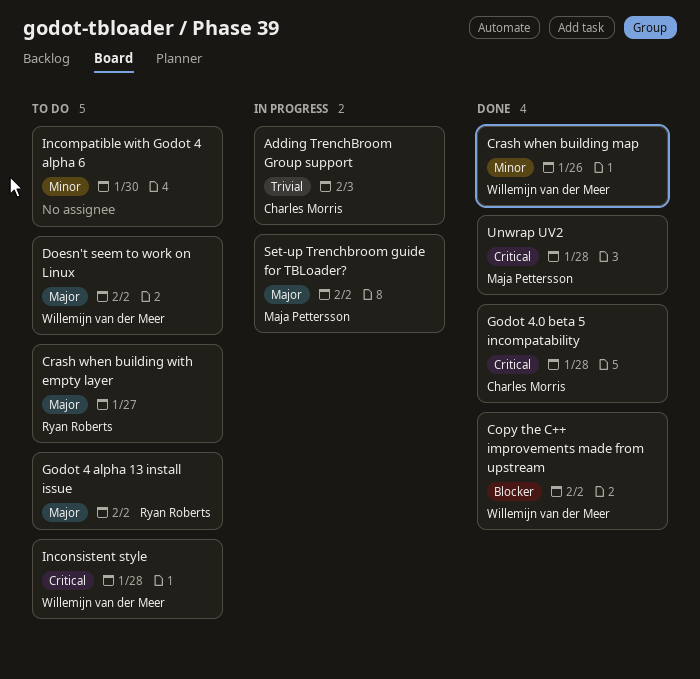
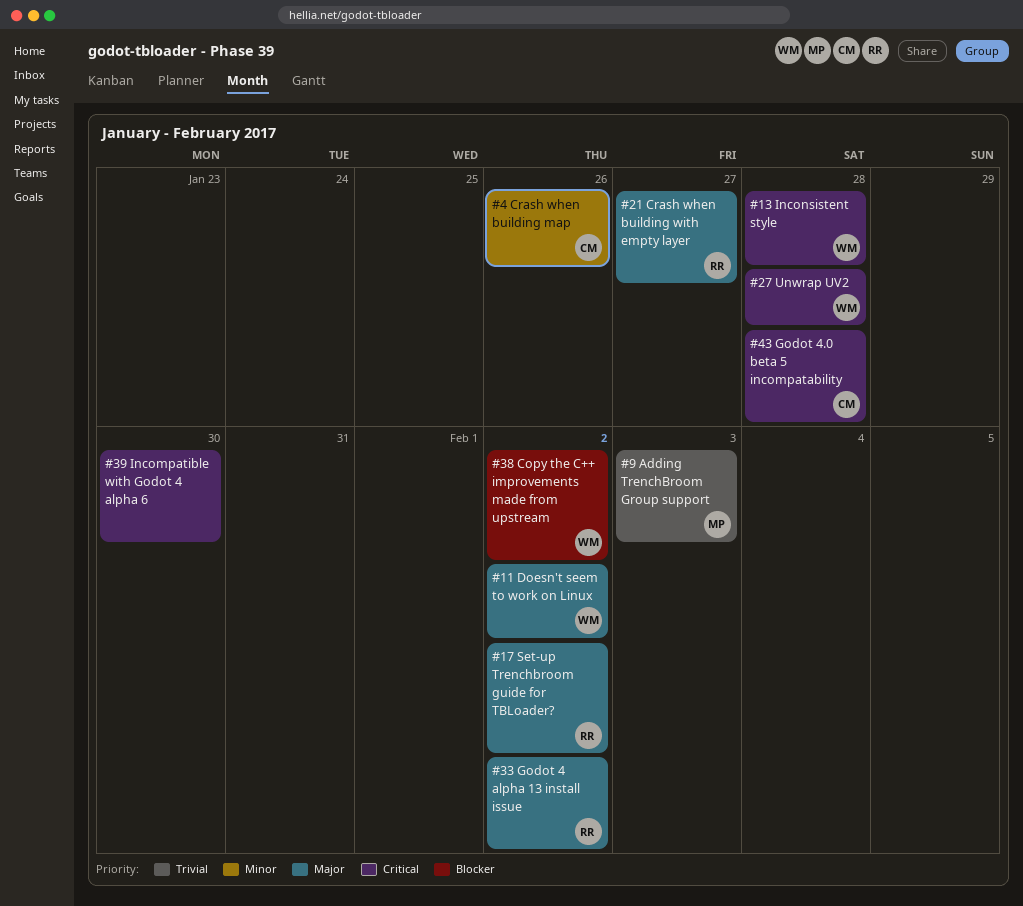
Adding TrenchBroom Group support, owner: Charles Morris -> Maja Pettersson
Crash when building map, owner: Willemijn van der Meer -> Charles Morris
Incompatible with Godot 4 alpha 6, priority: Minor -> Critical
Set-up Trenchbroom guide for TBLoader?, owner: Maja Pettersson -> Ryan Roberts
Unwrap UV2, owner: Maja Pettersson -> Willemijn van der Meer

